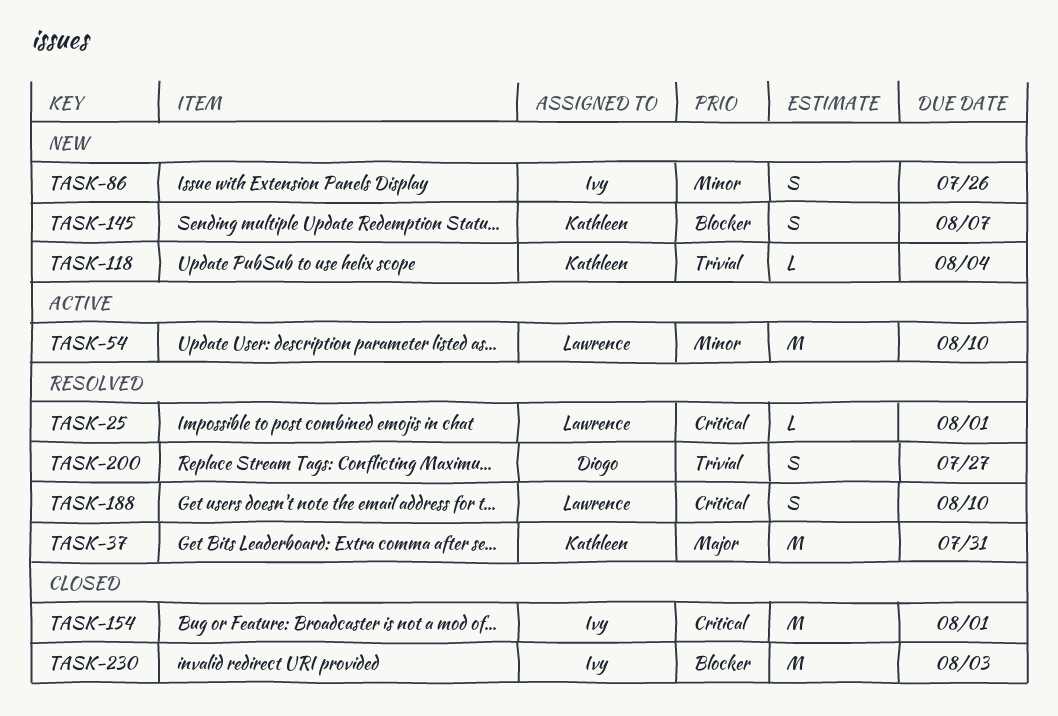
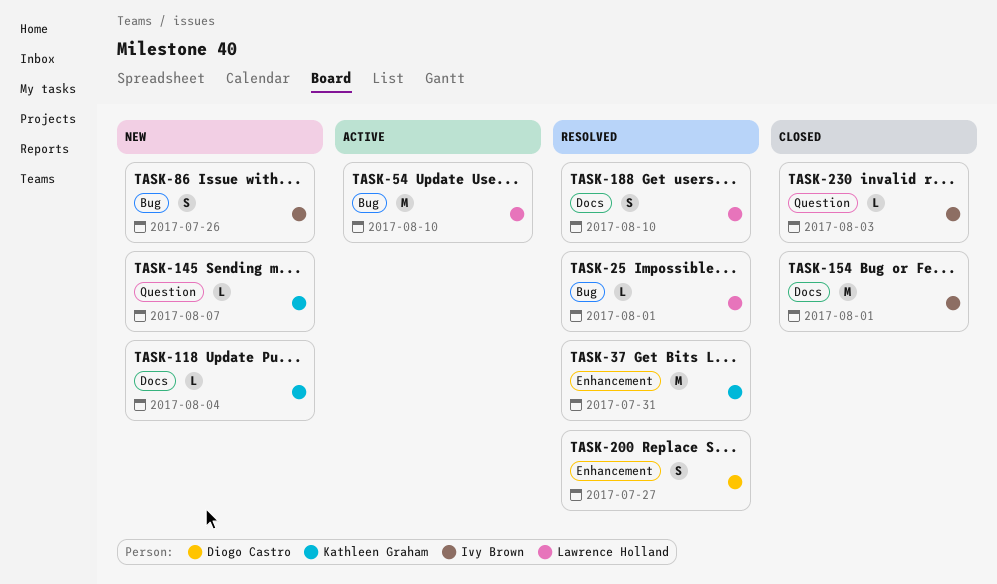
TASK-145, estimate: S -> L
TASK-230, estimate: M -> L

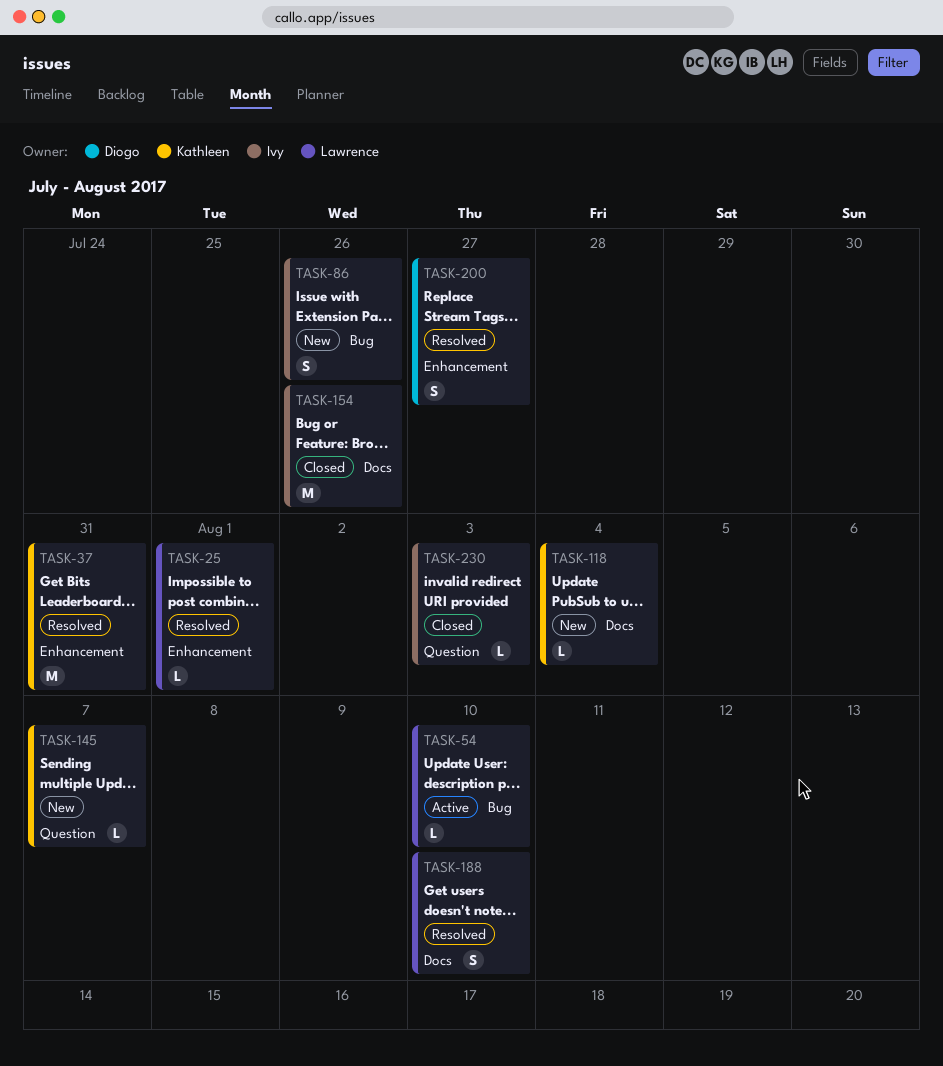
TASK-25, label: Bug -> Enhancement
TASK-54, estimate: M -> L
TASK-154, due: Aug 1 -> Jul 26

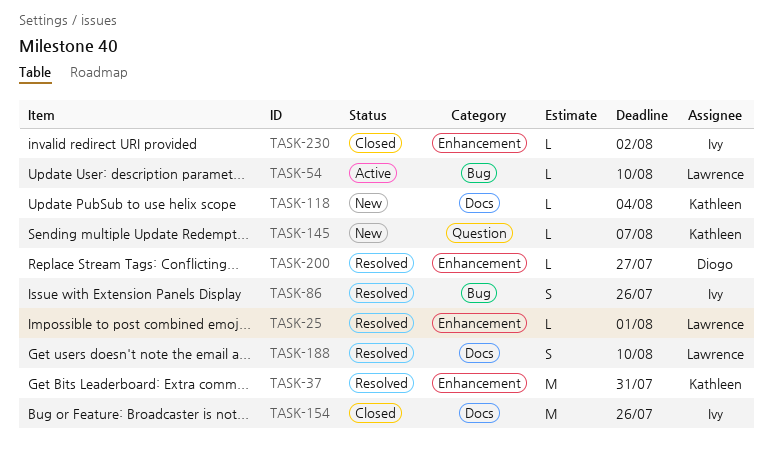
TASK-86, status: New -> Resolved
TASK-200, estimate: S -> L
TASK-230, label: Question -> Enhancement
TASK-230, due: Aug 3 -> Aug 2

